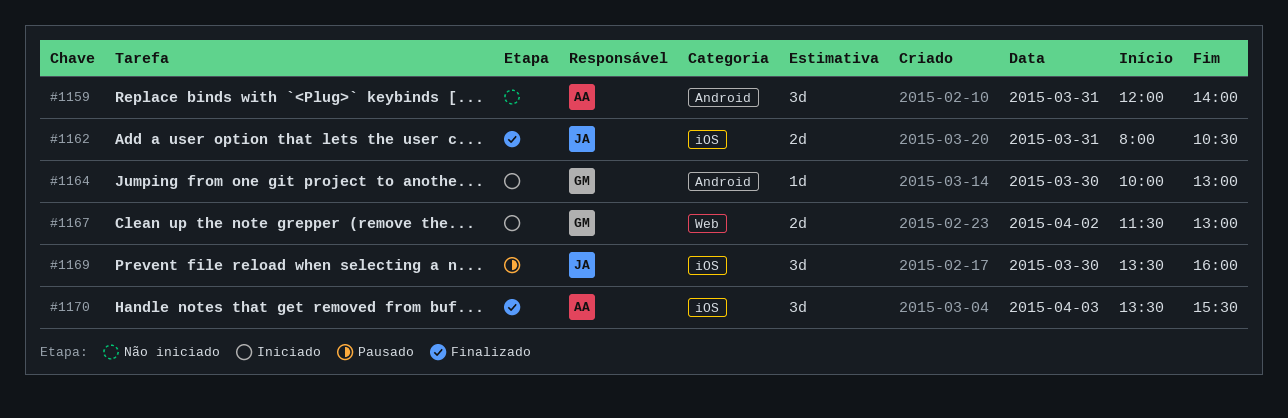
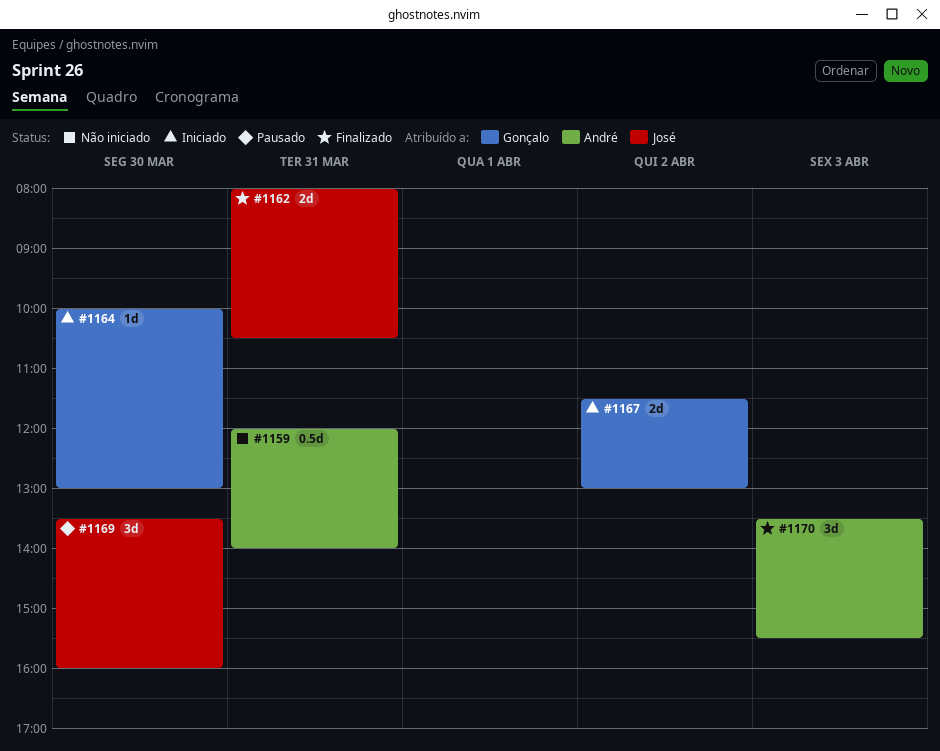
#1159, estimate: 3d -> 0.5d

